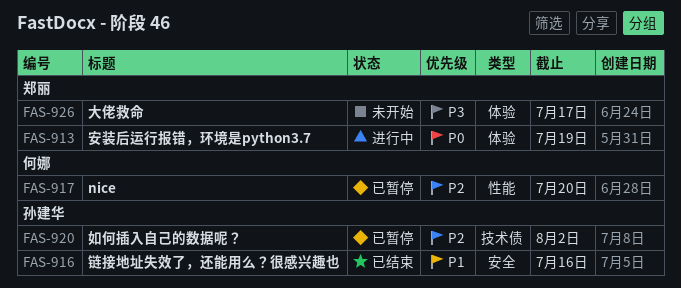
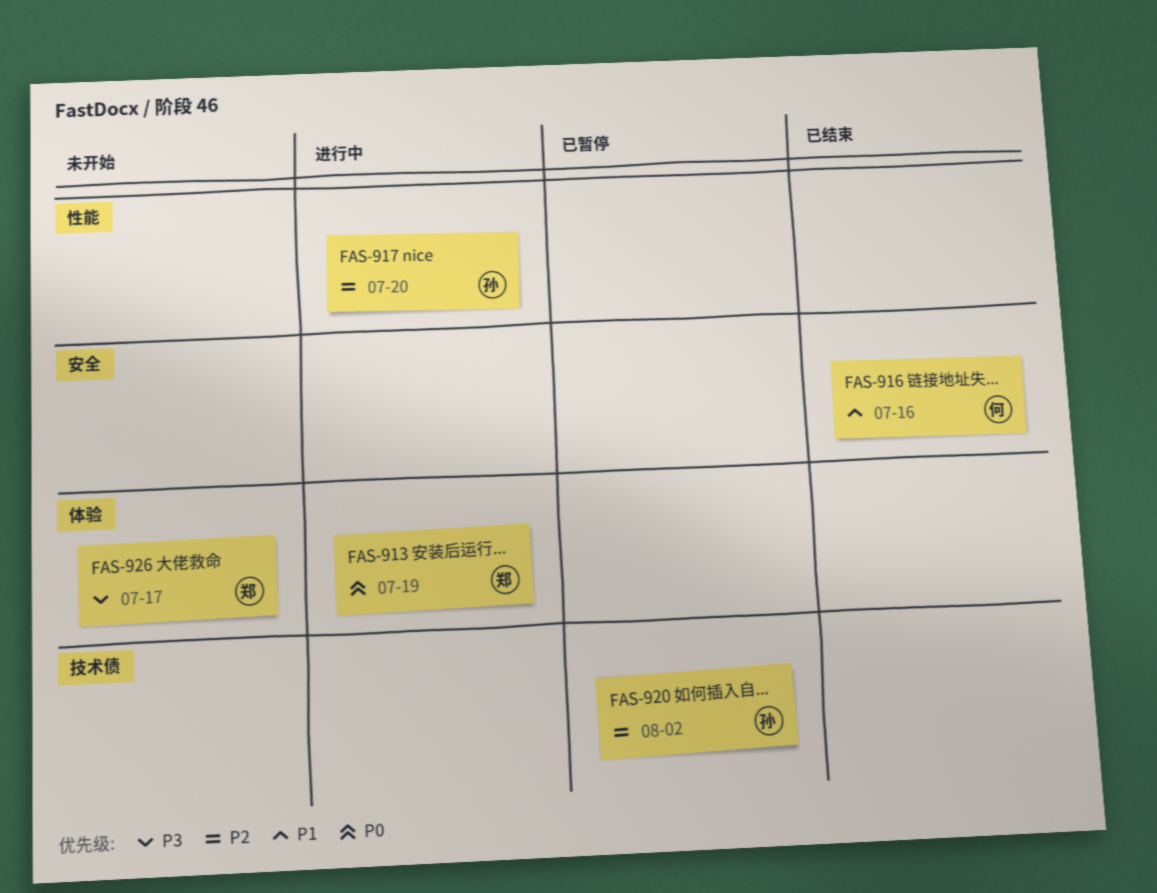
FAS-916, owner: 孙建华 -> 何娜
FAS-917, status: 已暂停 -> 进行中
FAS-917, owner: 何娜 -> 孙建华

